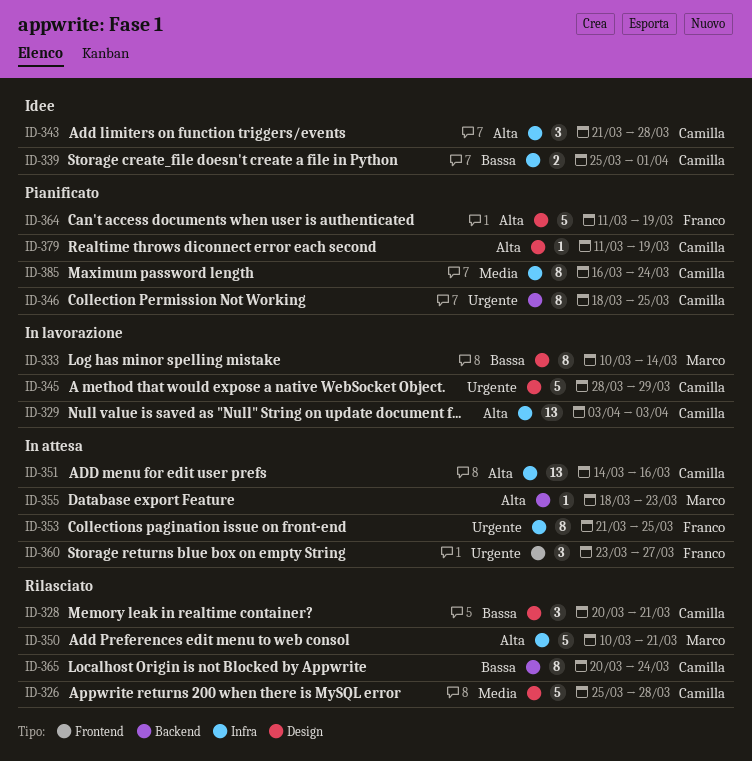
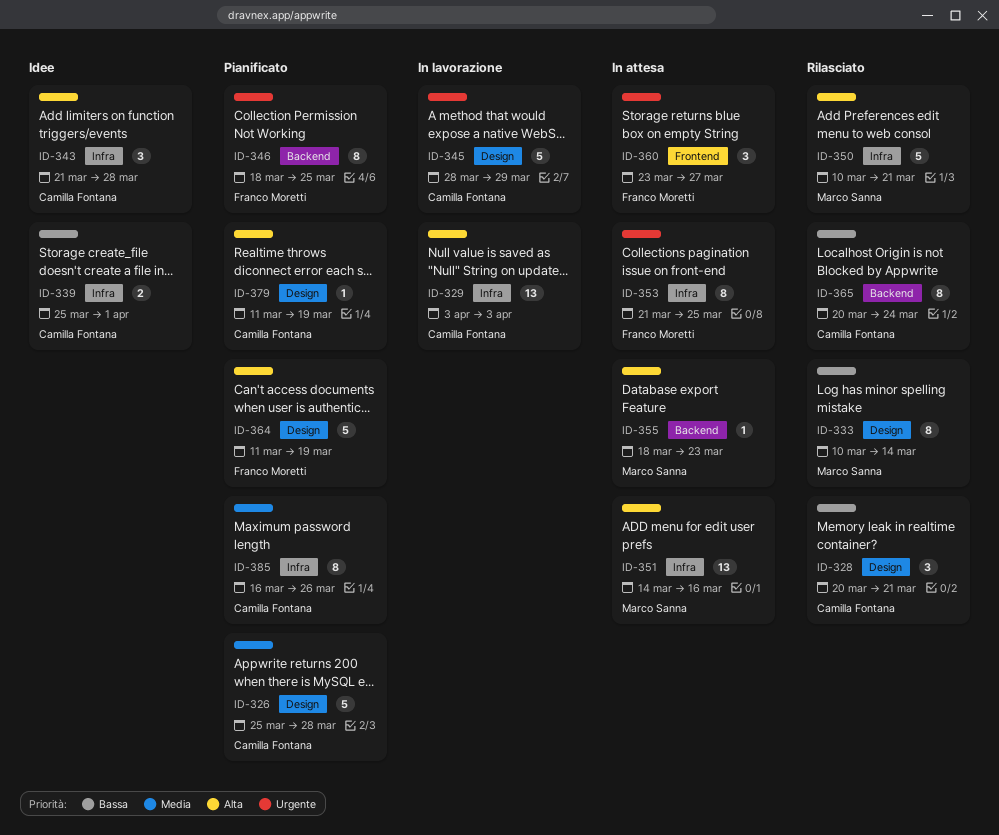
ID-326, status: Rilasciato -> Pianificato
ID-333, status: In lavorazione -> Rilasciato
ID-346, owner: Camilla Fontana -> Franco Moretti
ID-351, owner: Camilla Fontana -> Marco Sanna
ID-385, due: Mar 24 -> Mar 26

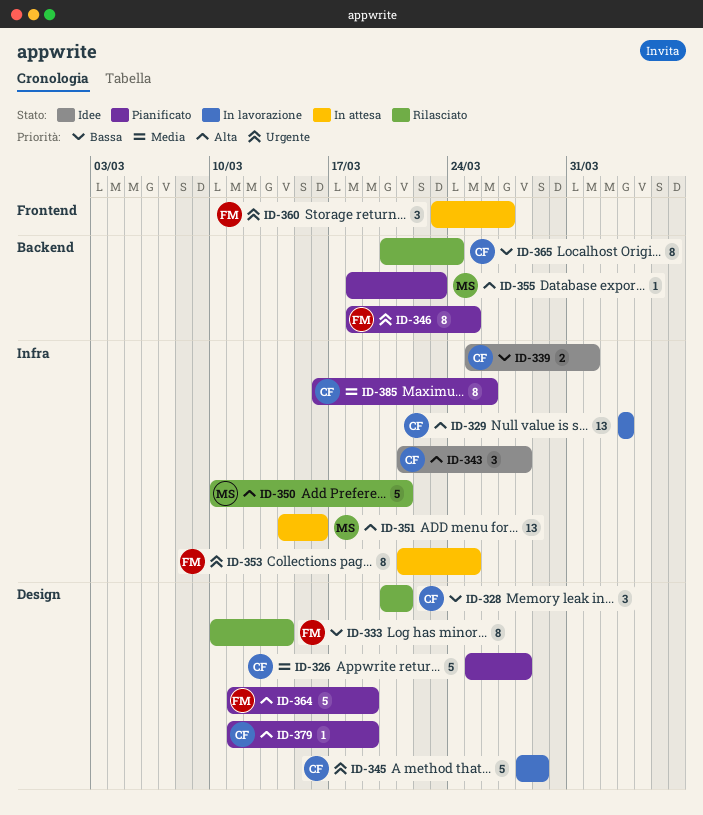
ID-333, owner: Marco Sanna -> Franco Moretti
ID-355, status: In attesa -> Pianificato

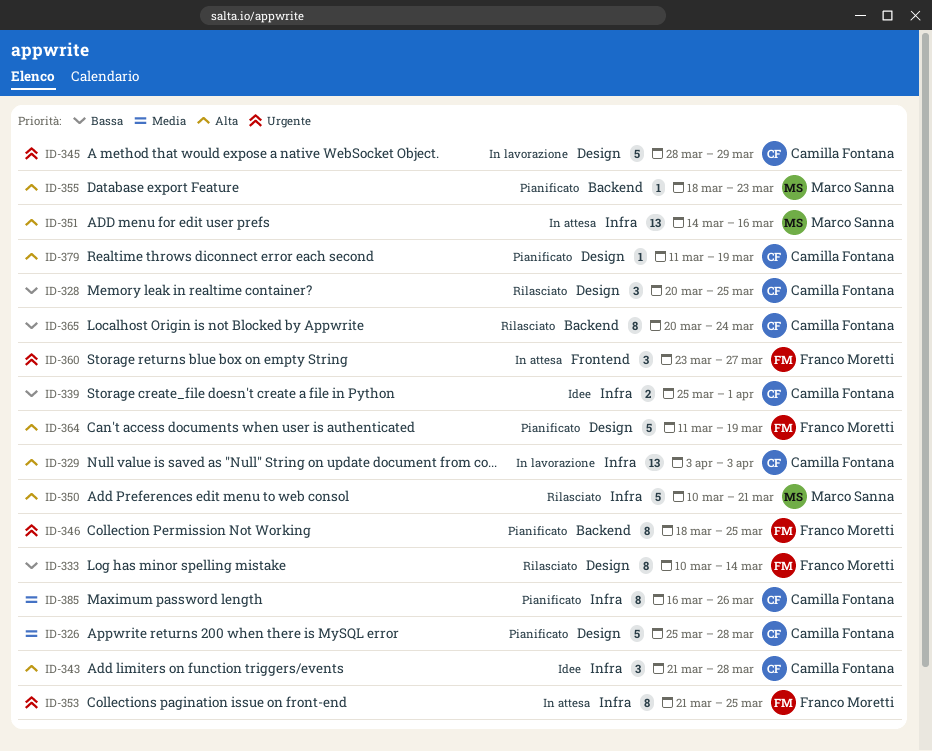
ID-328, due: Mar 21 -> Mar 25

